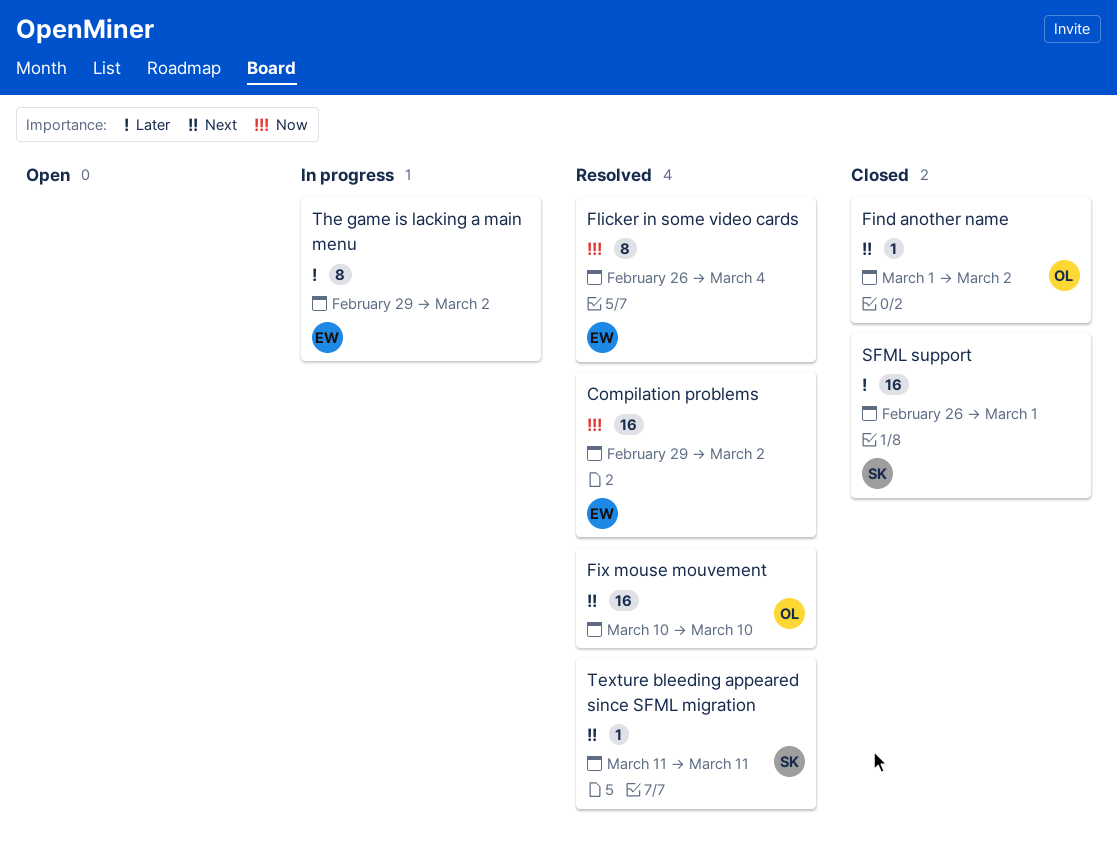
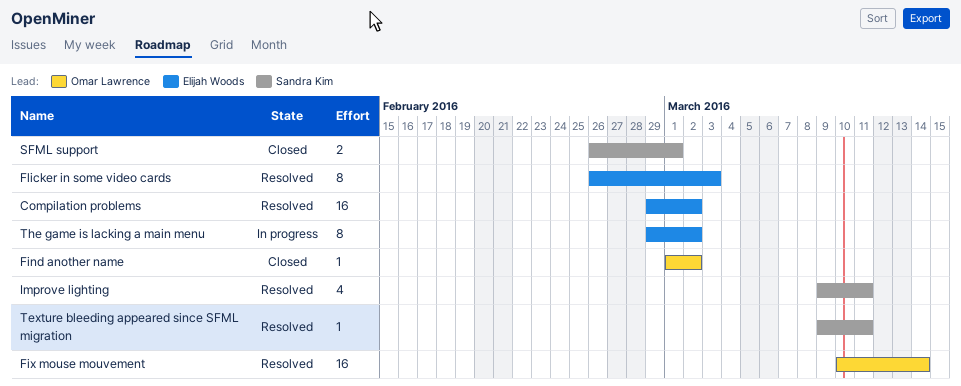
Fix mouse mouvement, due: Mar 10 -> Mar 14
Flicker in some video cards, due: Mar 4 -> Mar 3
Improve lighting: none -> present
SFML support, estimate: 16 -> 2
Texture bleeding appeared since SFML migration, start: Mar 11 -> Mar 9

